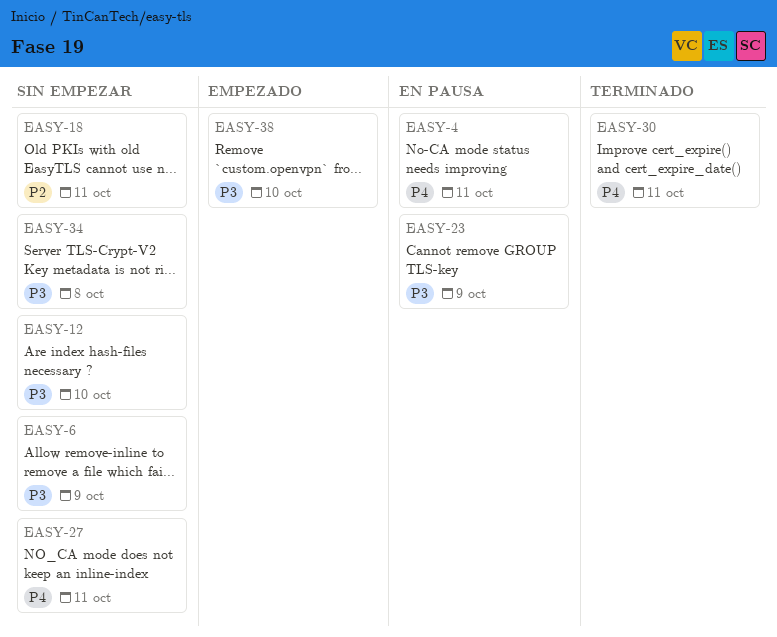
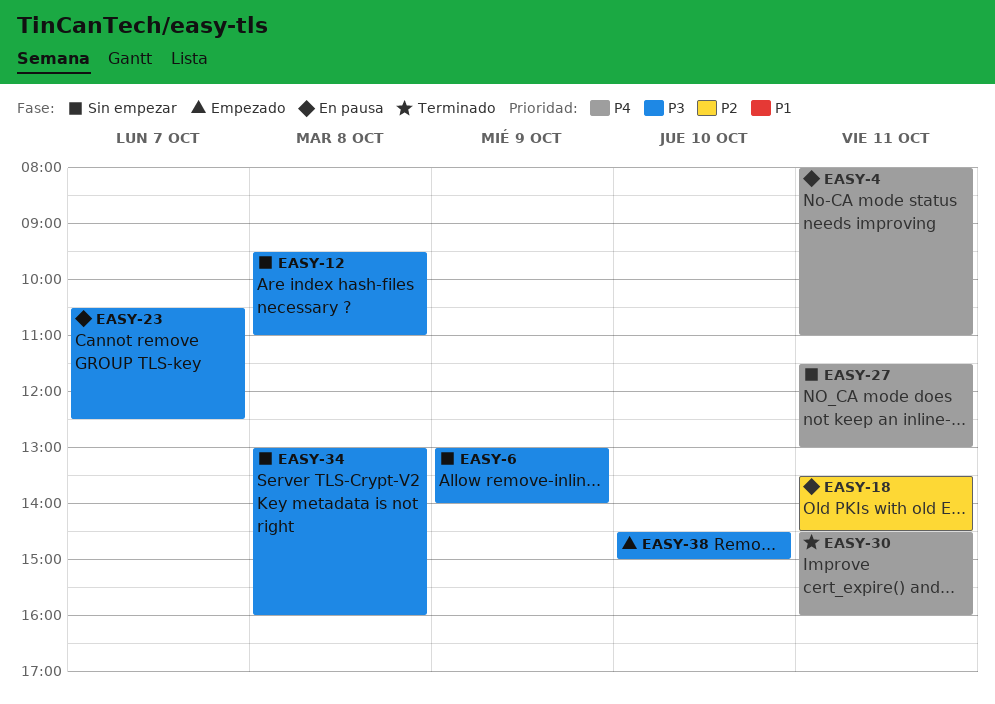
EASY-12, day: Oct 10 -> Oct 8
EASY-18, status: Sin empezar -> En pausa
EASY-23, day: Oct 9 -> Oct 7

